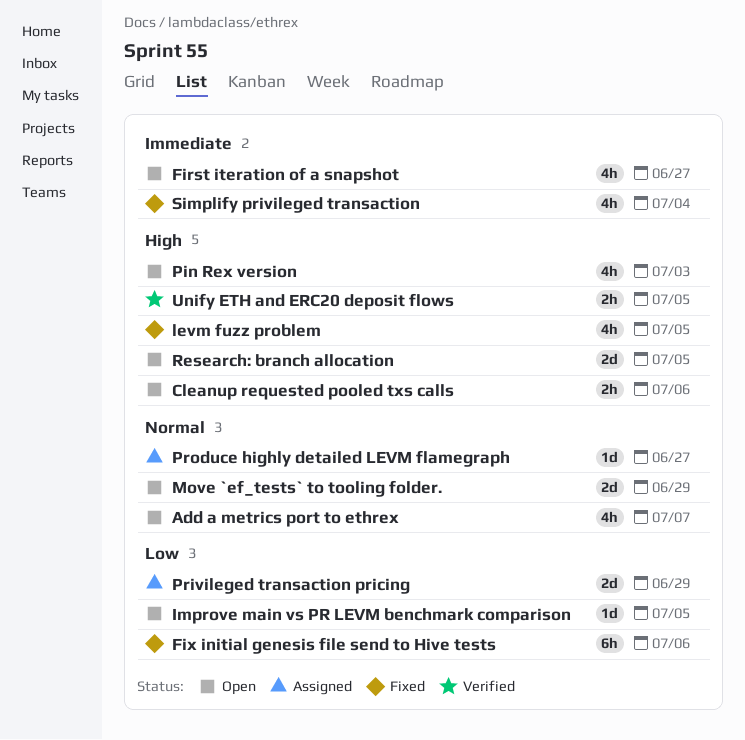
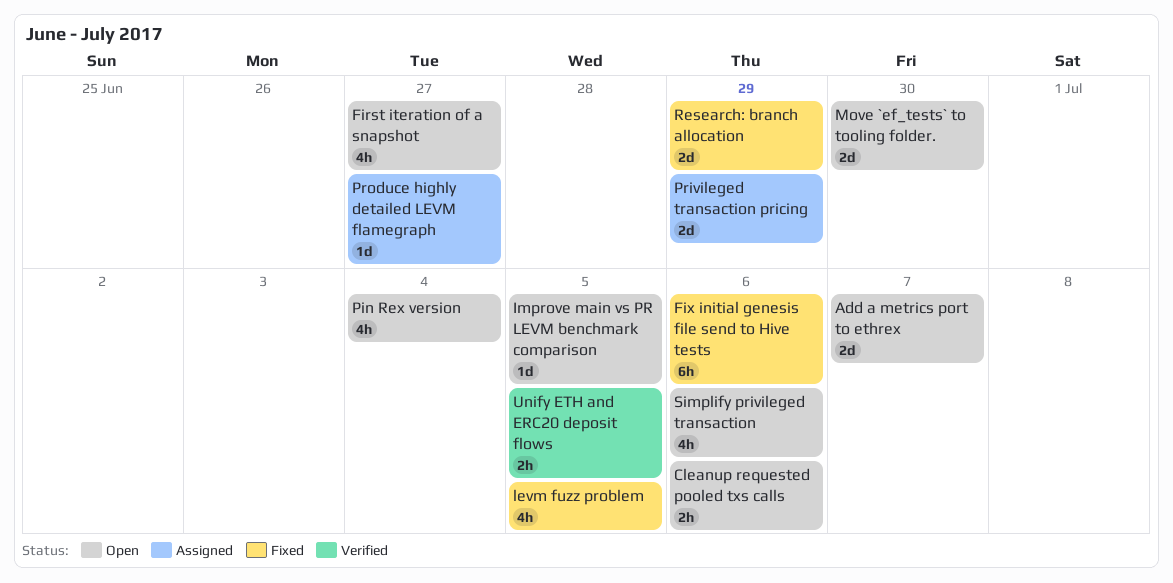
Add a metrics port to ethrex, estimate: 4h -> 2d
Move `ef_tests` to tooling folder., due: Jun 29 -> Jun 30
Pin Rex version, due: Jul 3 -> Jul 4
Research: branch allocation, status: Open -> Fixed
Research: branch allocation, due: Jul 5 -> Jun 29
Simplify privileged transaction, status: Fixed -> Open
Simplify privileged transaction, due: Jul 4 -> Jul 6

